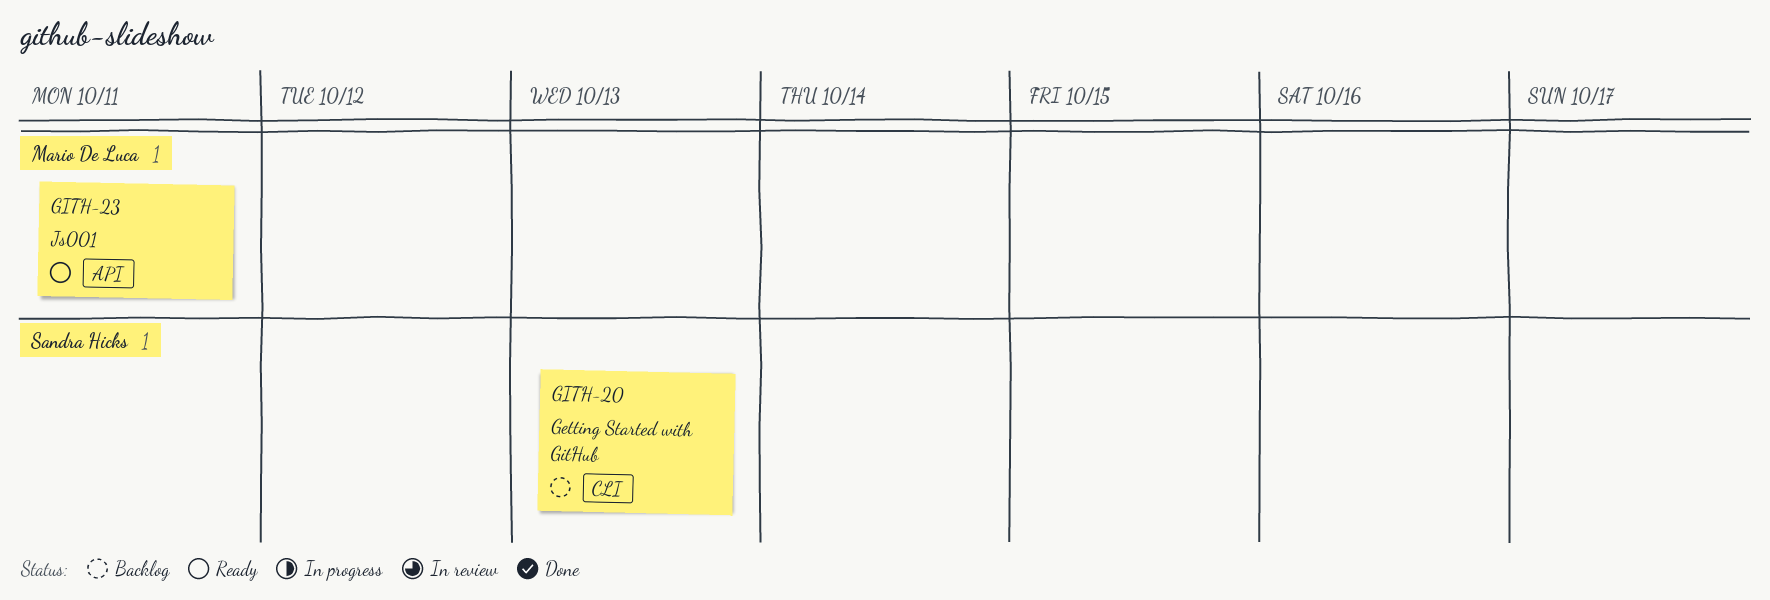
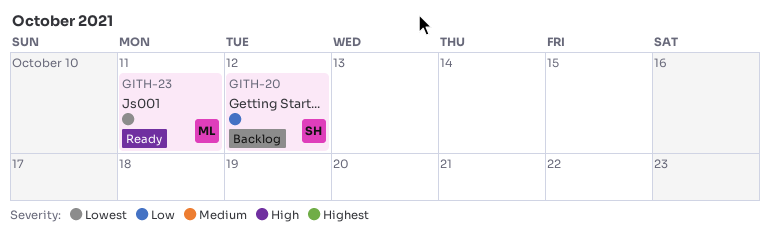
GITH-20, due: Oct 13 -> Oct 12

